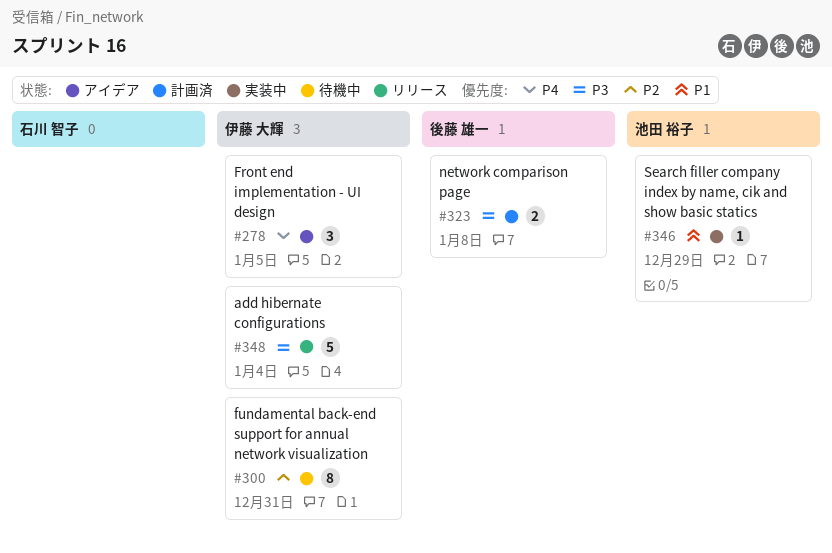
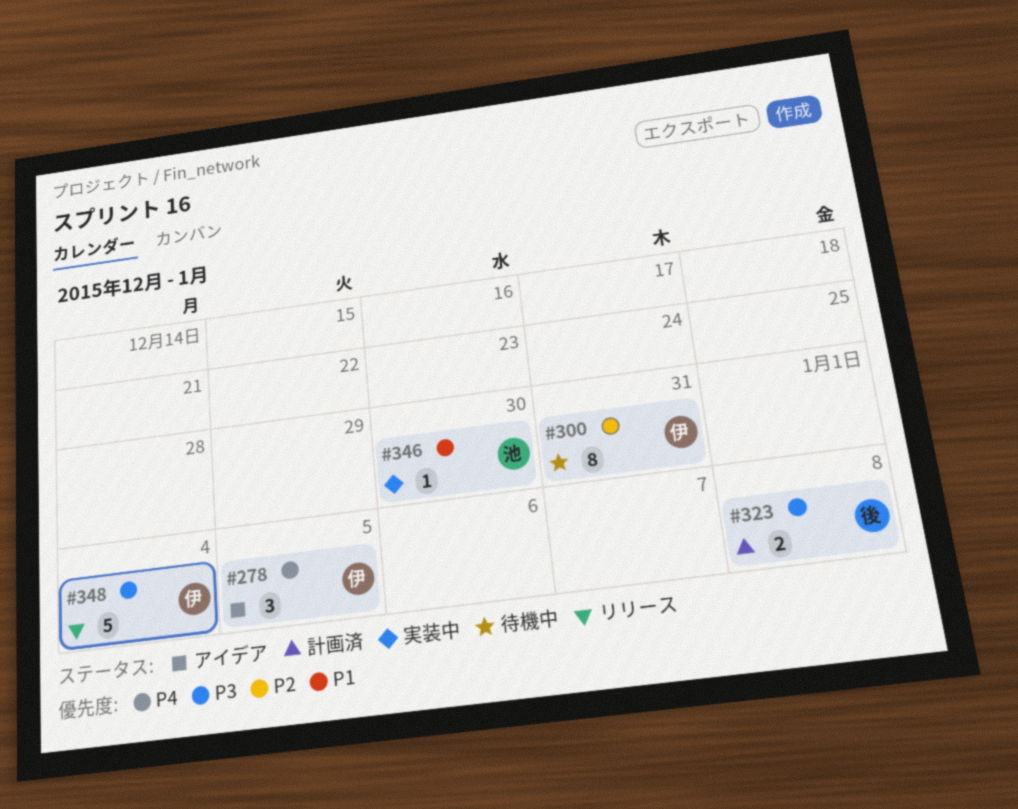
#346, due: Dec 29 -> Dec 30

